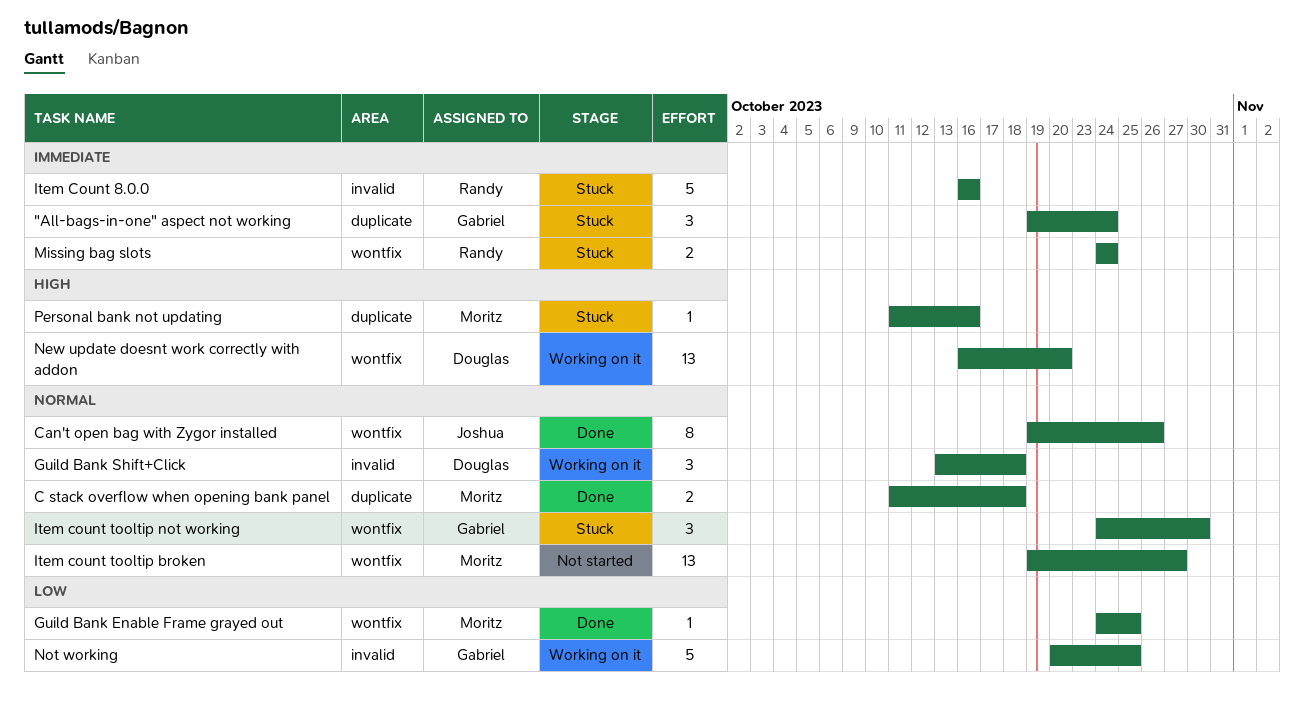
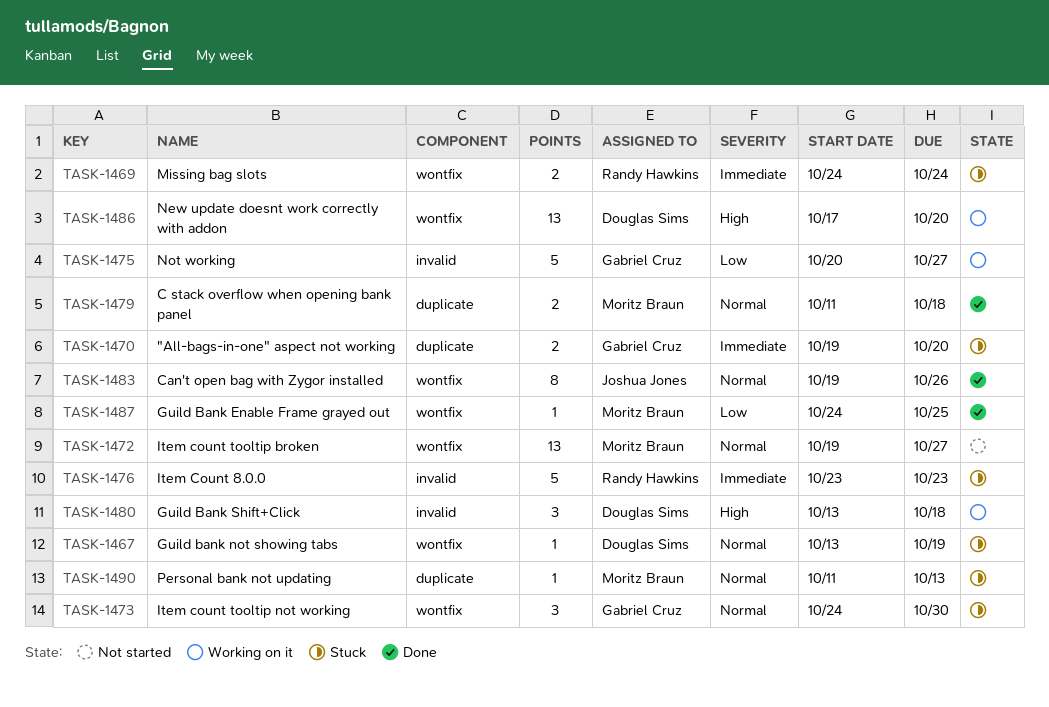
"All-bags-in-one" aspect not working, estimate: 3 -> 2
"All-bags-in-one" aspect not working, due: Oct 24 -> Oct 20
Guild bank not showing tabs: none -> present
Guild Bank Shift+Click, priority: Normal -> High
Item Count 8.0.0, start: Oct 16 -> Oct 23
Item Count 8.0.0, due: Oct 16 -> Oct 23
New update doesnt work correctly with addon, start: Oct 16 -> Oct 17
Not working, due: Oct 25 -> Oct 27
Personal bank not updating, priority: High -> Normal
Personal bank not updating, due: Oct 16 -> Oct 13

